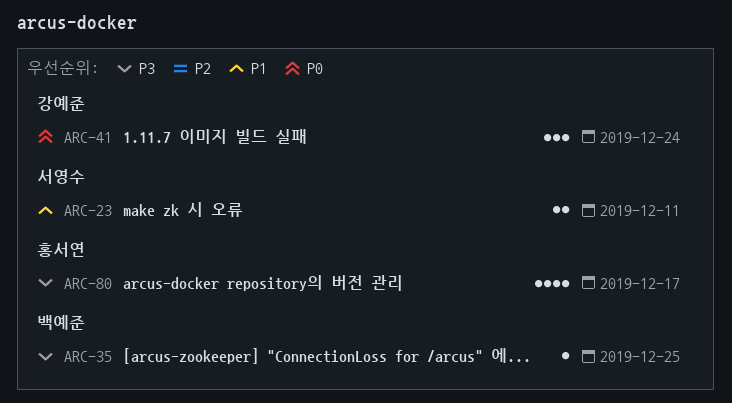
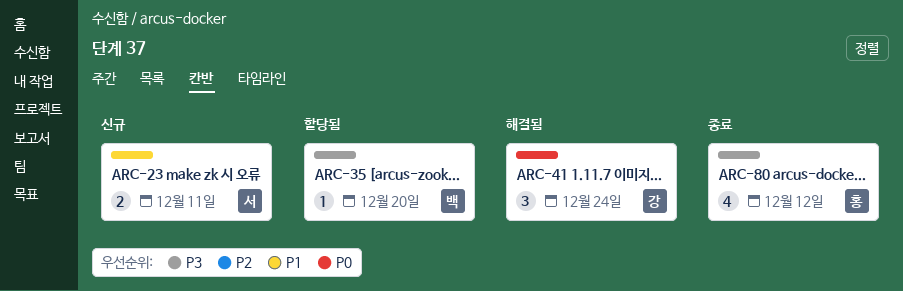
ARC-35, due: Dec 25 -> Dec 20
ARC-80, due: Dec 17 -> Dec 12

